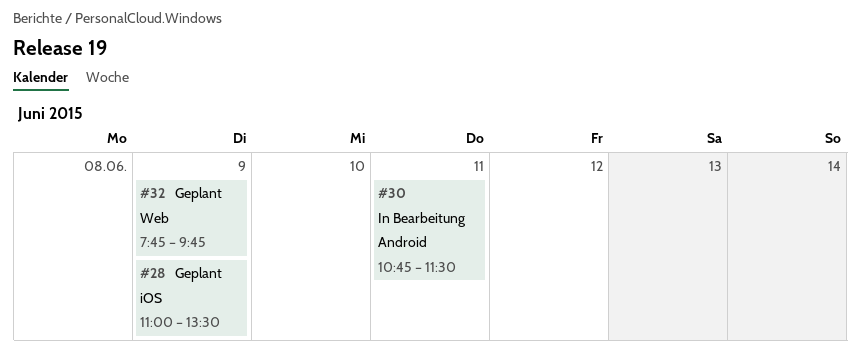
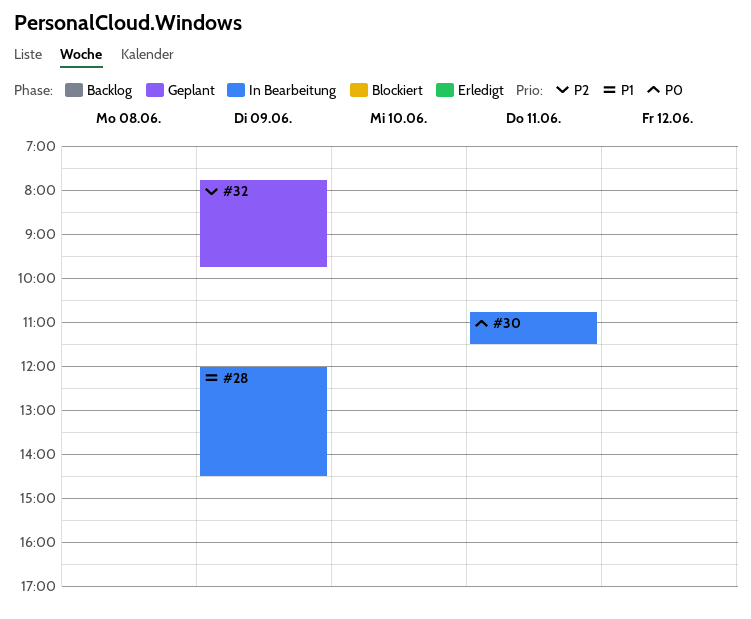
#28, status: Geplant -> In Bearbeitung
#28, begins: 11:00 -> 12:00
#28, ends: 13:30 -> 14:30

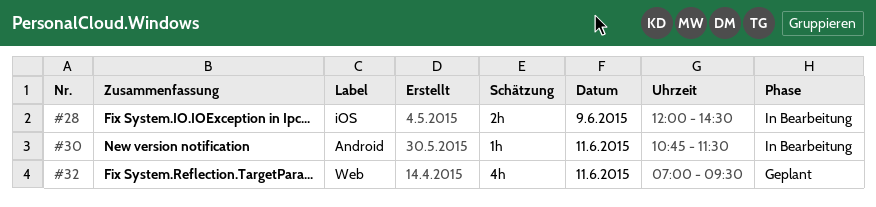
#32, day: Jun 9 -> Jun 11
#32, begins: 07:45 -> 07:00
#32, ends: 09:45 -> 09:30

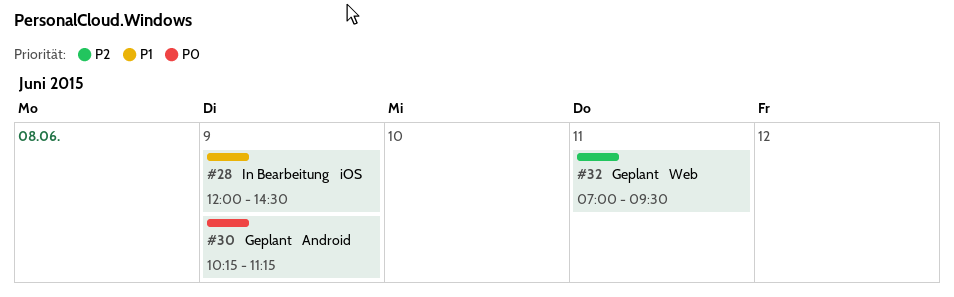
#30, status: In Bearbeitung -> Geplant
#30, day: Jun 11 -> Jun 9
#30, begins: 10:45 -> 10:15
#30, ends: 11:30 -> 11:15

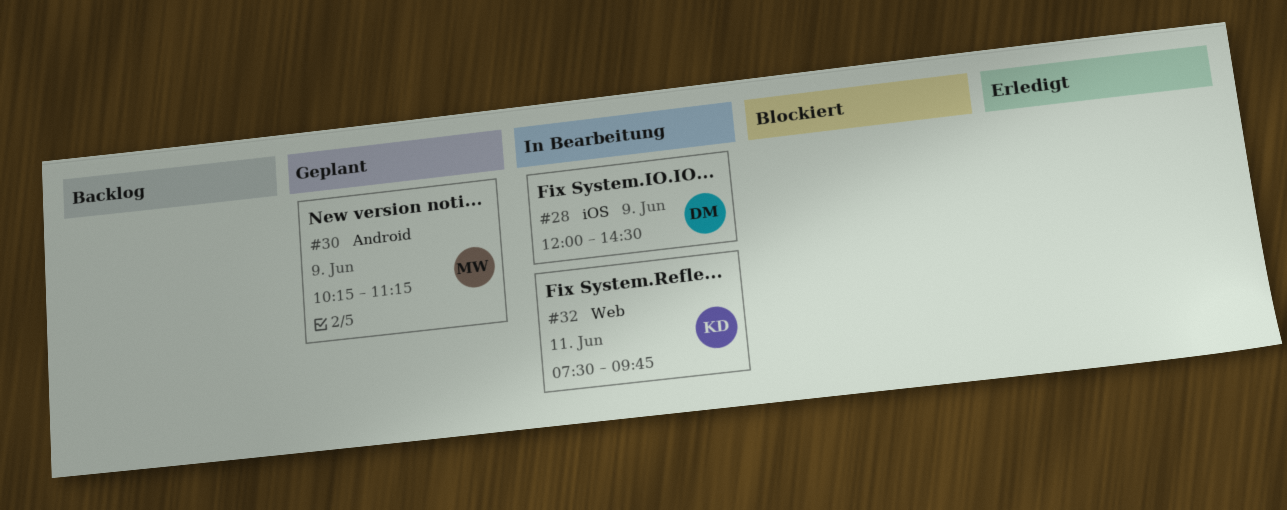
#32, status: Geplant -> In Bearbeitung
#32, begins: 07:00 -> 07:30
#32, ends: 09:30 -> 09:45

